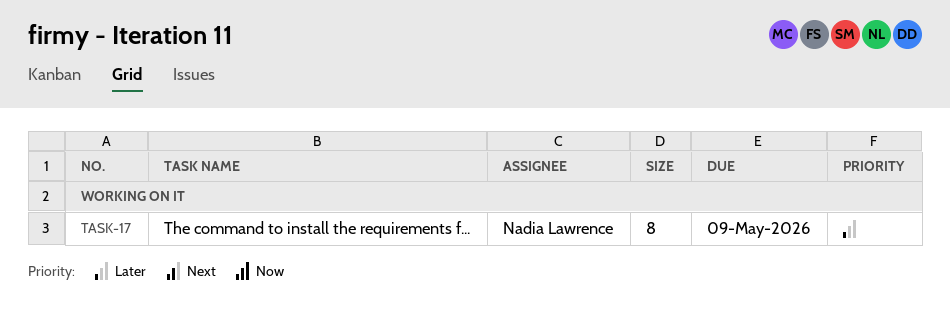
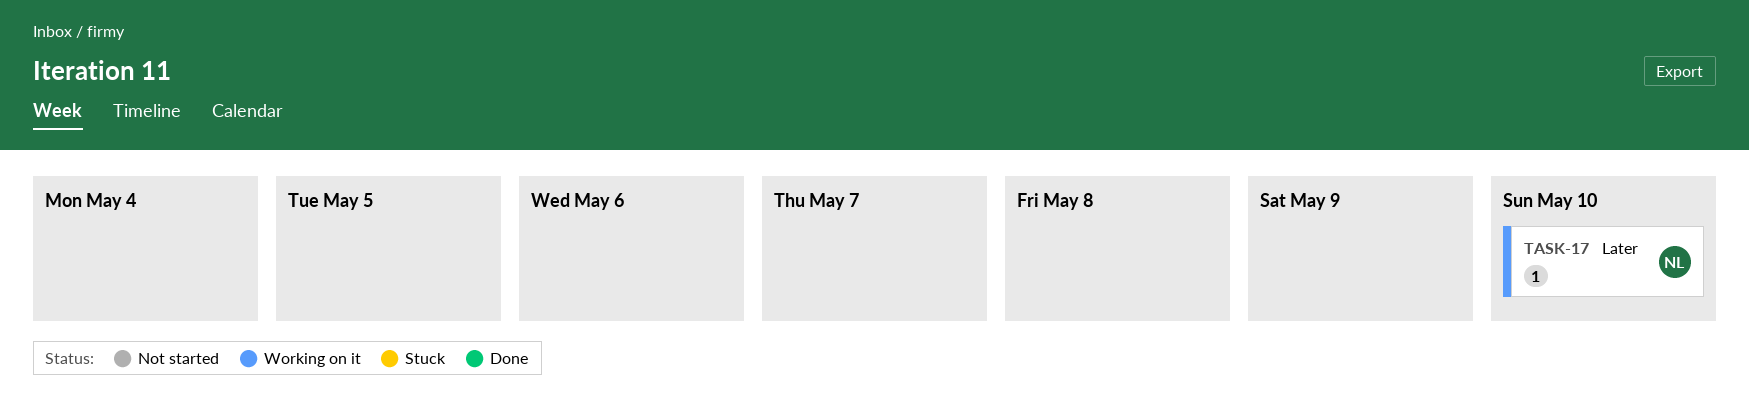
TASK-17, estimate: 8 -> 1
TASK-17, due: May 9 -> May 10

